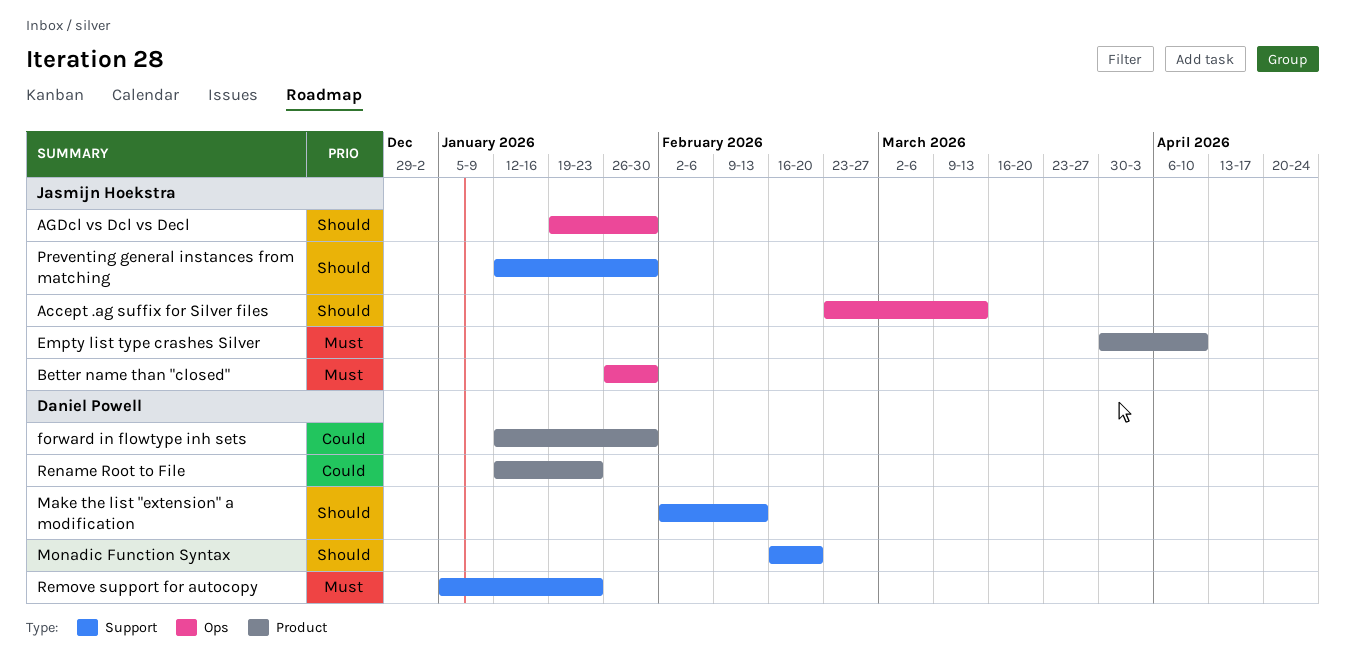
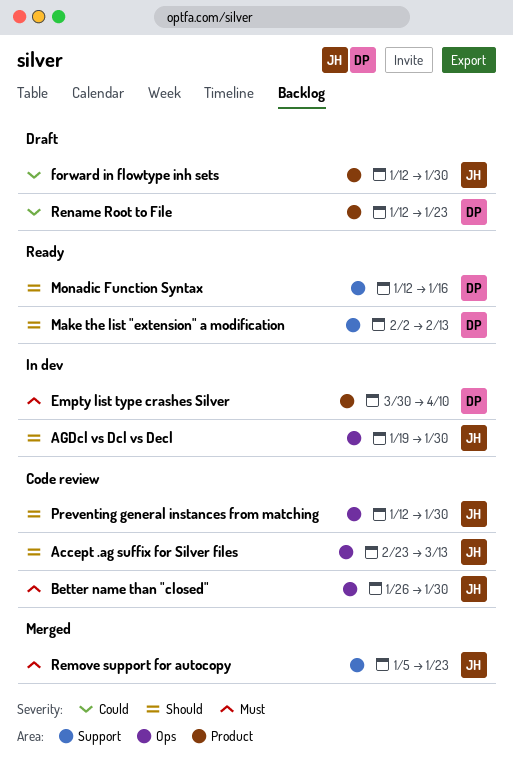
Empty list type crashes Silver, owner: Jasmijn Hoekstra -> Daniel Powell
forward in flowtype inh sets, owner: Daniel Powell -> Jasmijn Hoekstra
Monadic Function Syntax, start: Feb 16 -> Jan 12
Monadic Function Syntax, due: Feb 20 -> Jan 16
Preventing general instances from matching, label: Support -> Ops
Remove support for autocopy, owner: Daniel Powell -> Jasmijn Hoekstra

